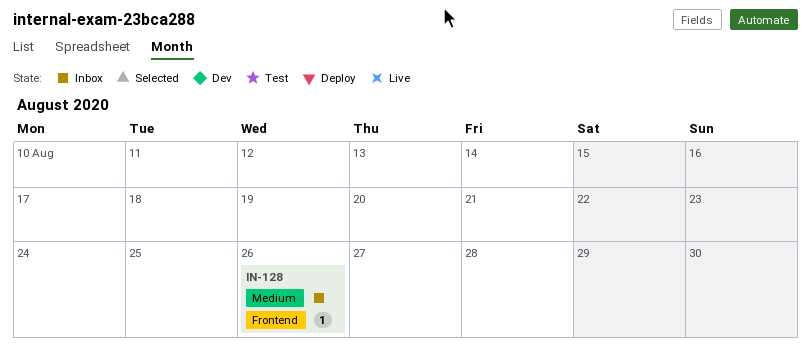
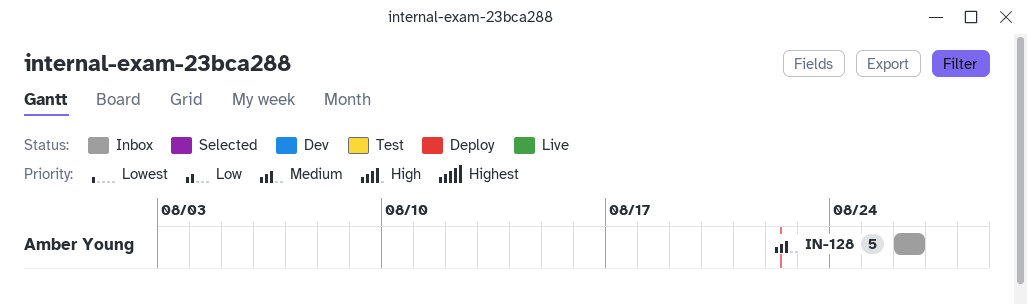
IN-128, estimate: 1 -> 5

